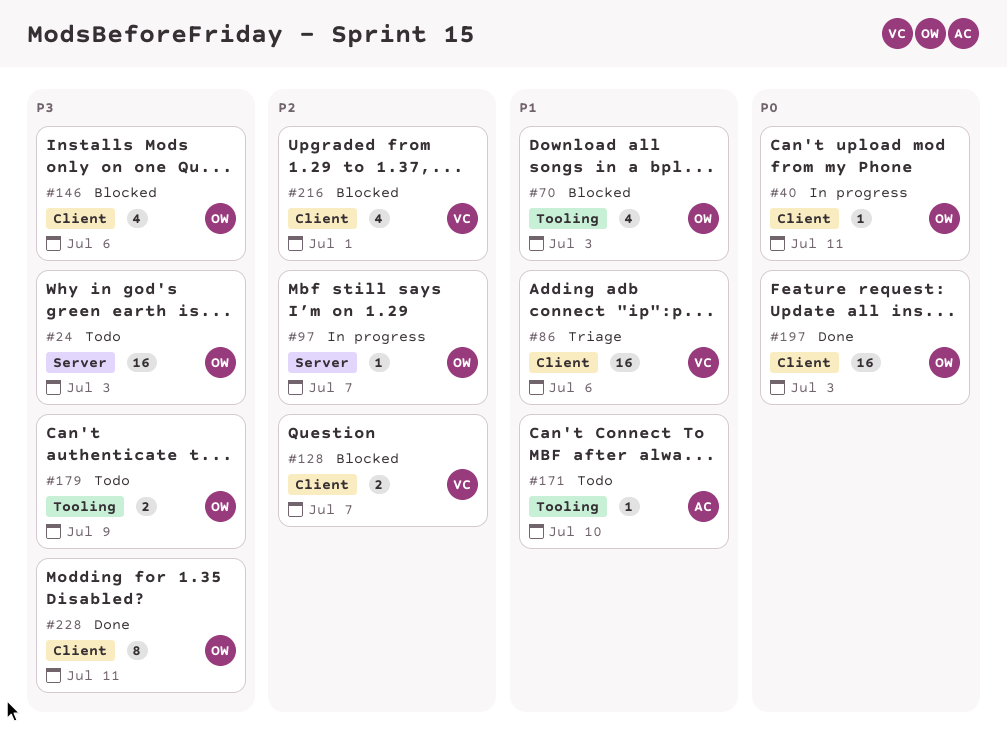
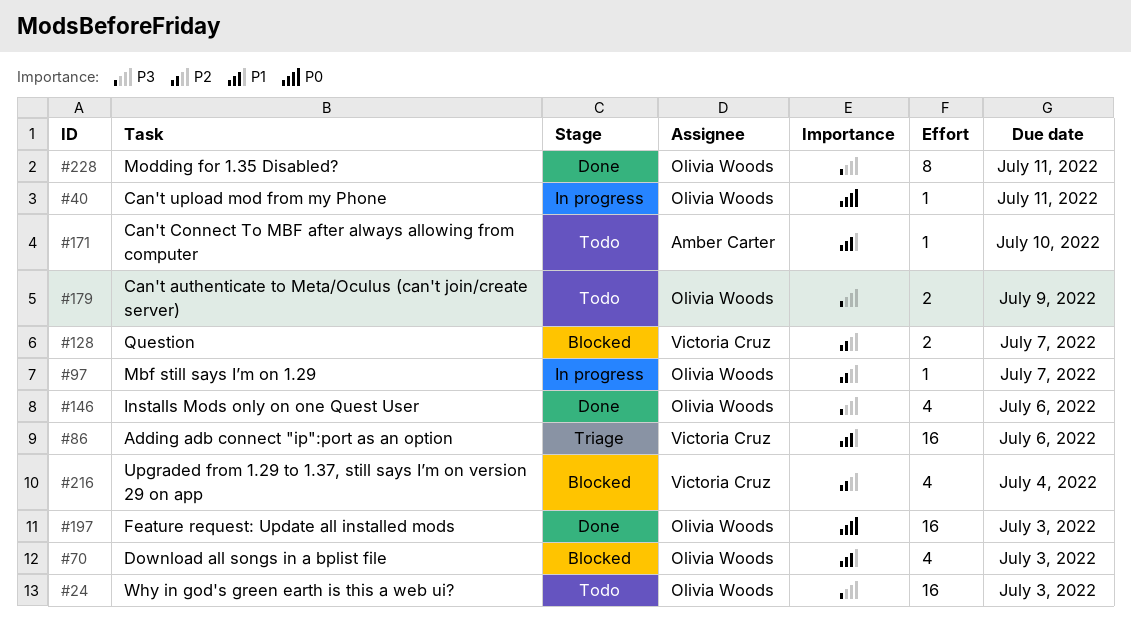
#146, status: Blocked -> Done
#216, due: Jul 1 -> Jul 4

